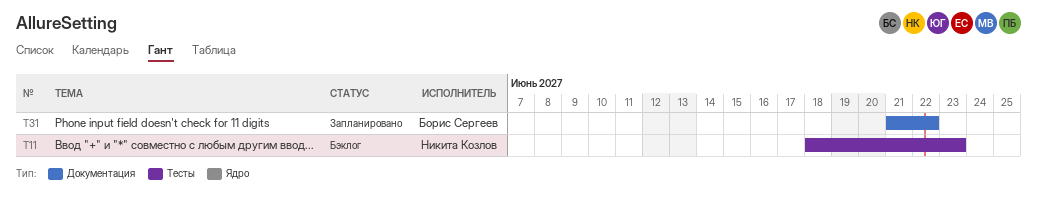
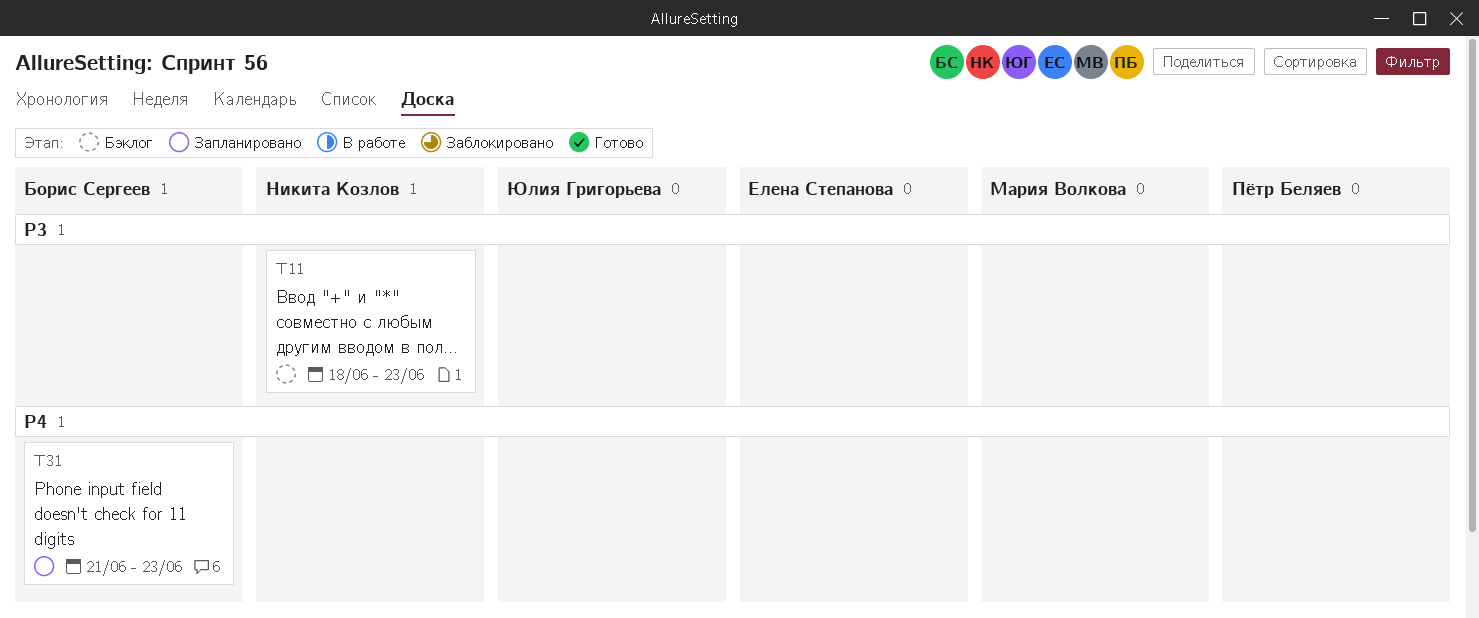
T31, due: Jun 22 -> Jun 23

